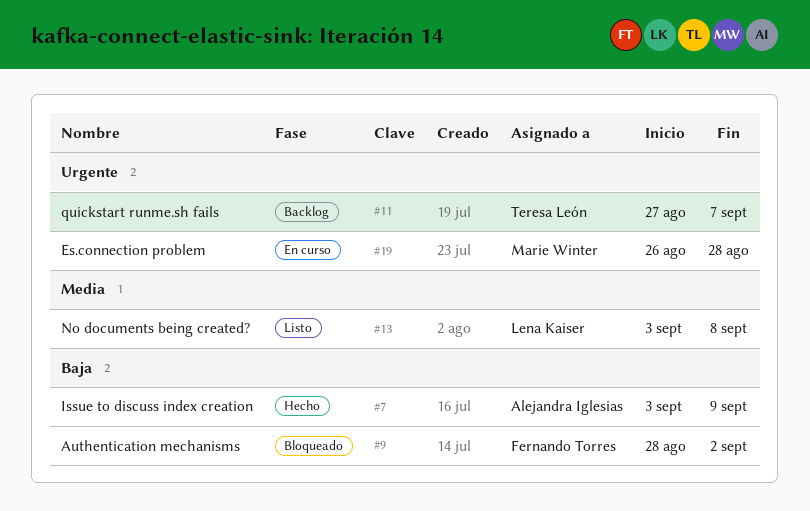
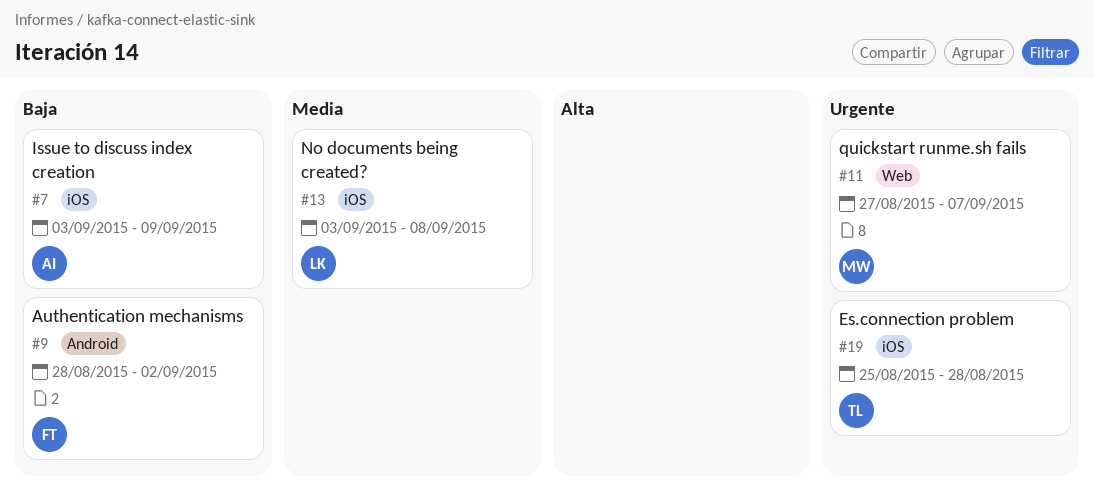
#11, owner: Teresa León -> Marie Winter
#19, owner: Marie Winter -> Teresa León
#19, start: Aug 26 -> Aug 25

